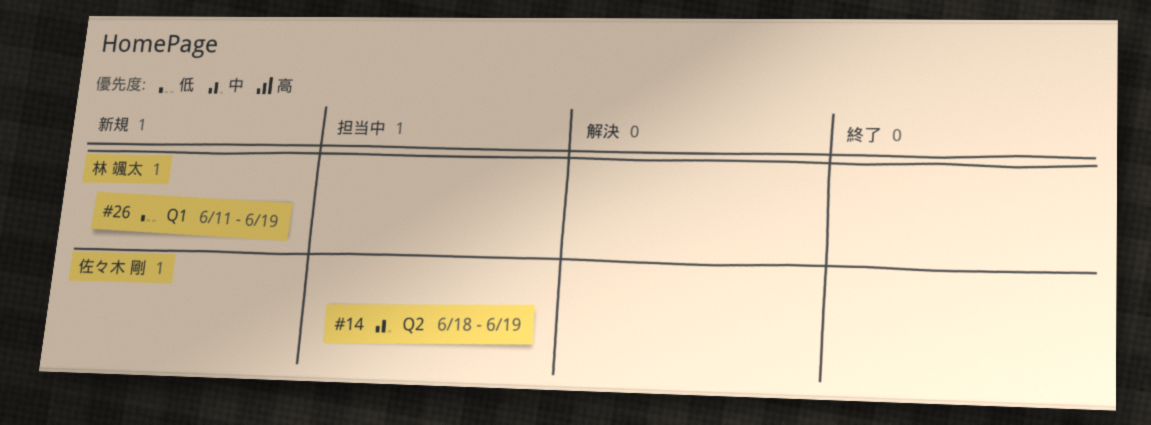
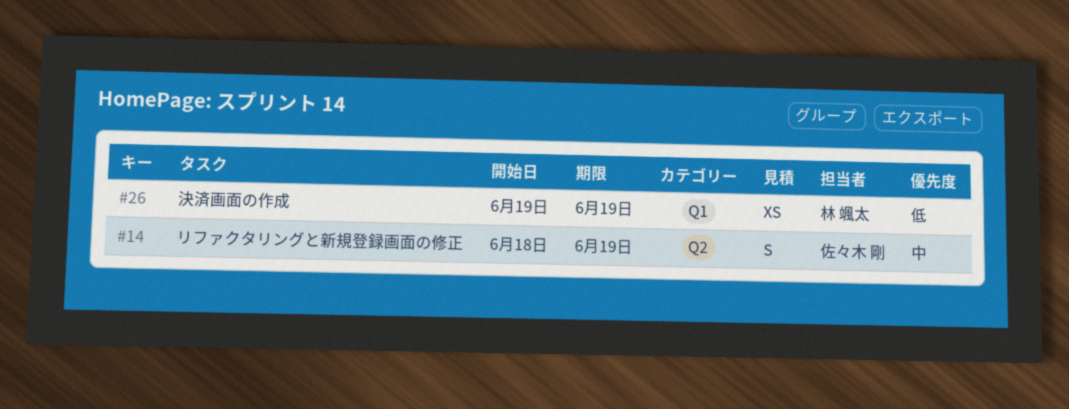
#26, start: Jun 11 -> Jun 19

